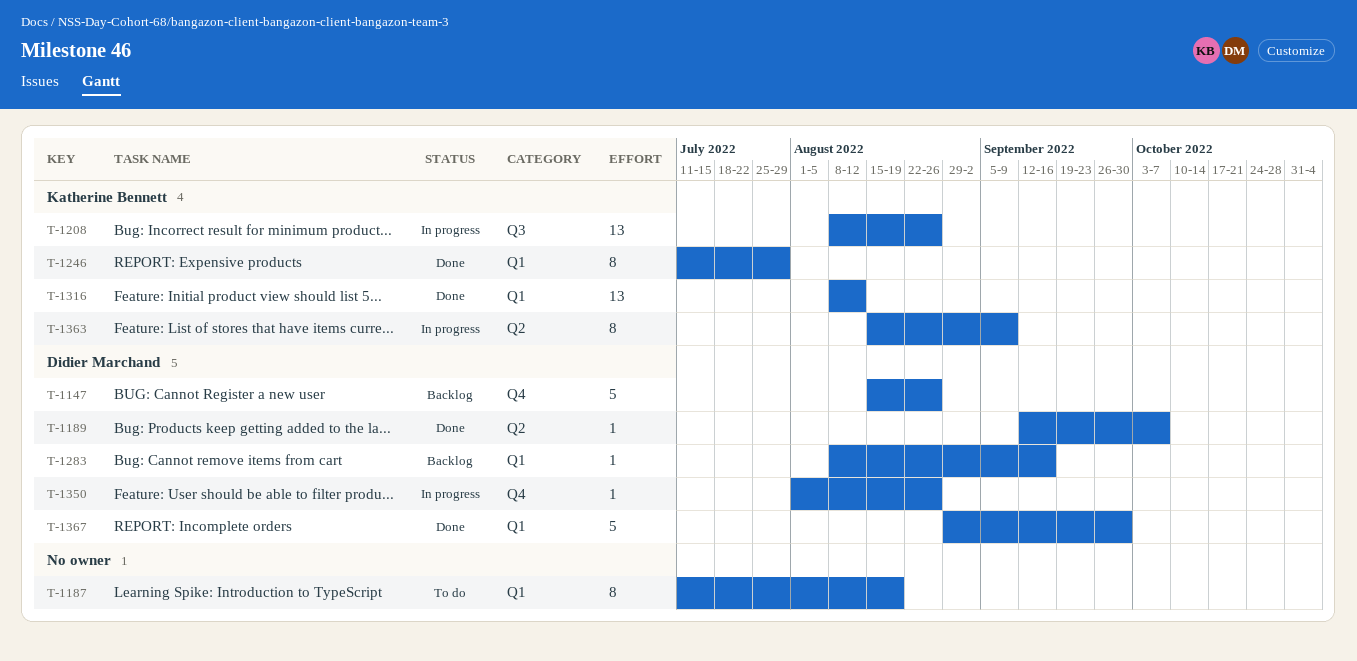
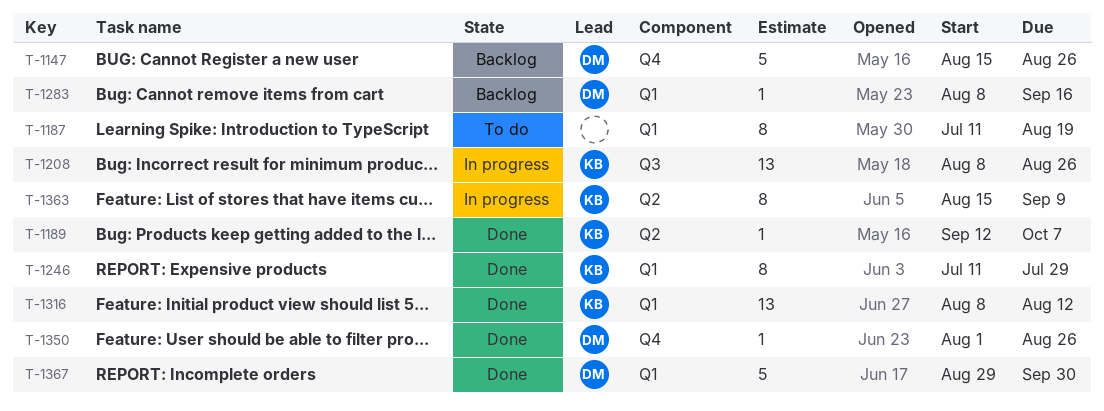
T-1189, owner: Didier Marchand -> Katherine Bennett
T-1350, status: In progress -> Done

